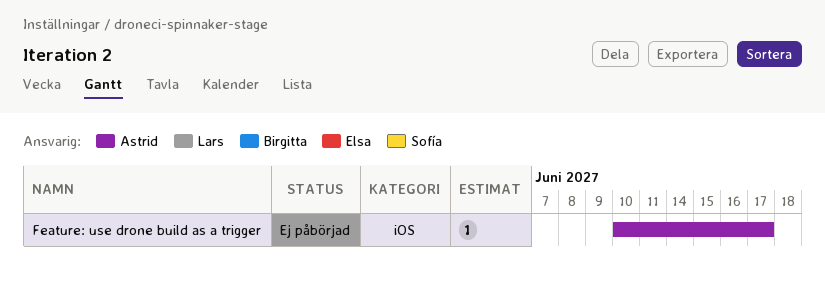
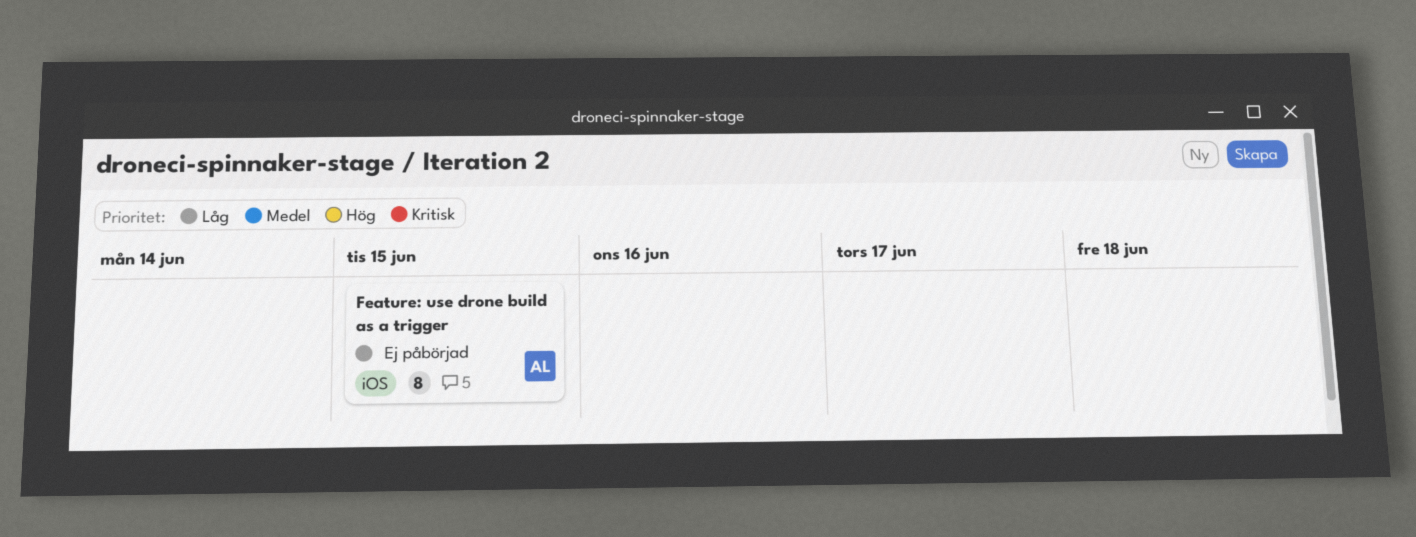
Feature: use drone build as a trigger, estimate: 1 -> 8
Feature: use drone build as a trigger, due: Jun 17 -> Jun 15

